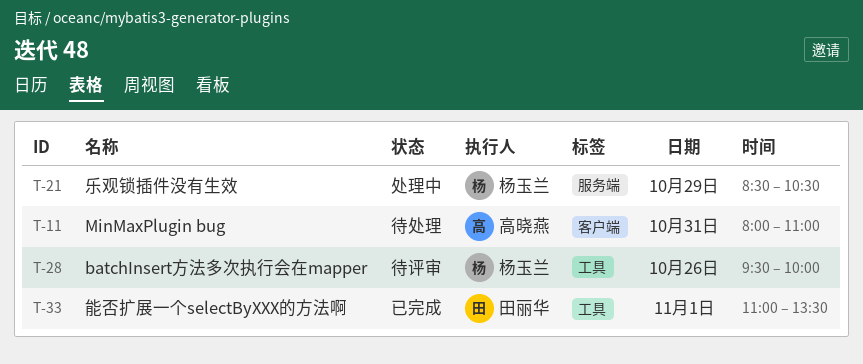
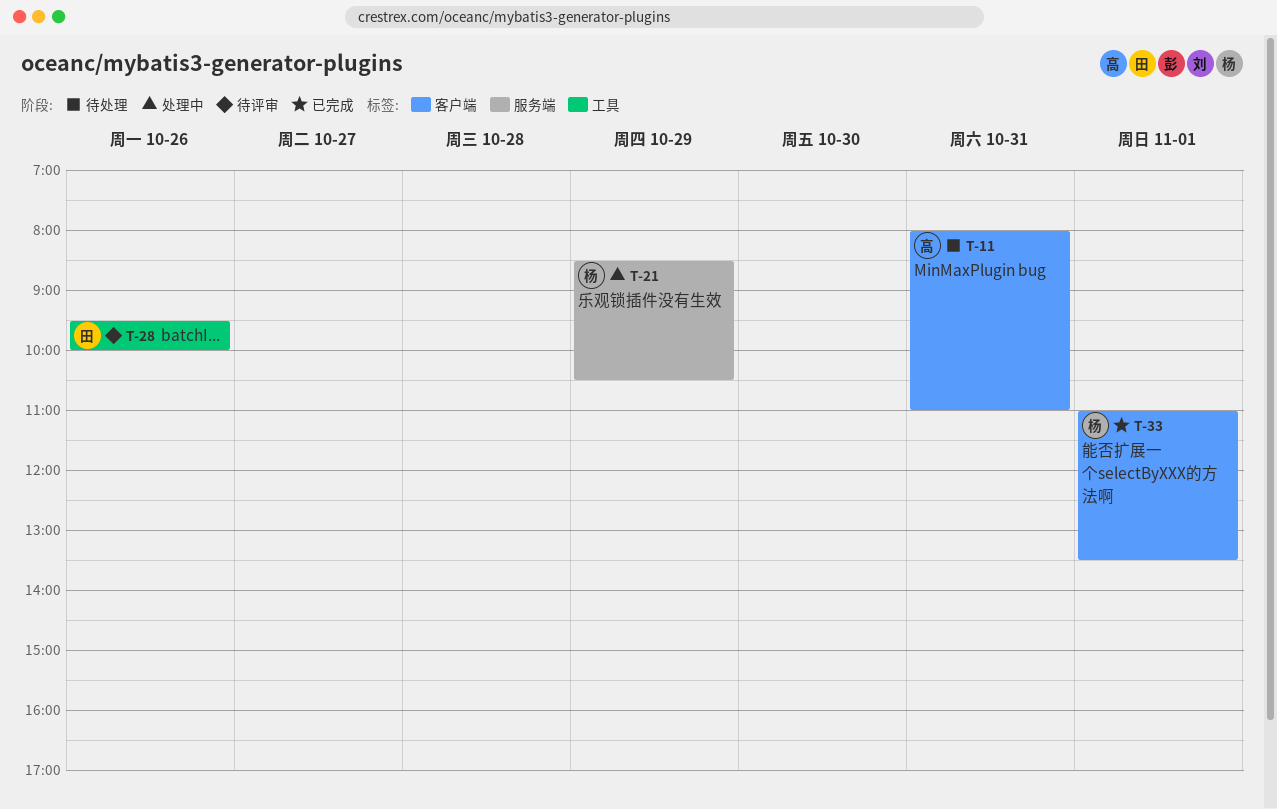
T-28, owner: 杨玉兰 -> 田丽华
T-33, owner: 田丽华 -> 杨玉兰
T-33, label: 工具 -> 客户端

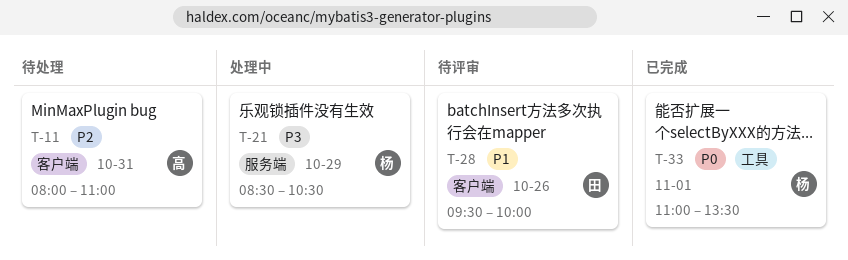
T-28, label: 工具 -> 客户端
T-33, label: 客户端 -> 工具

